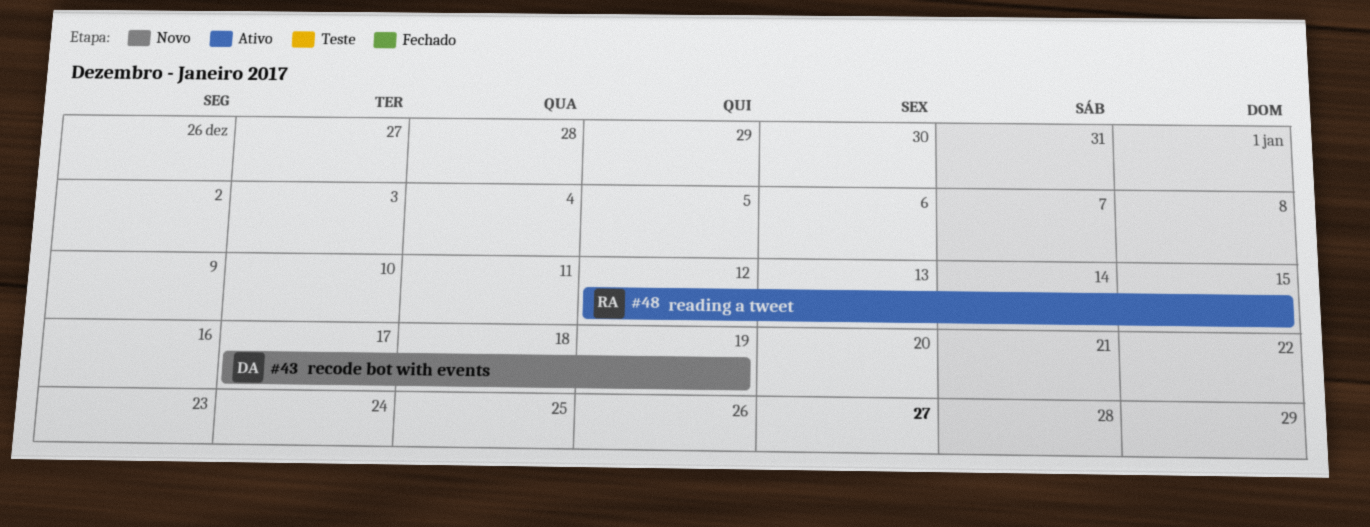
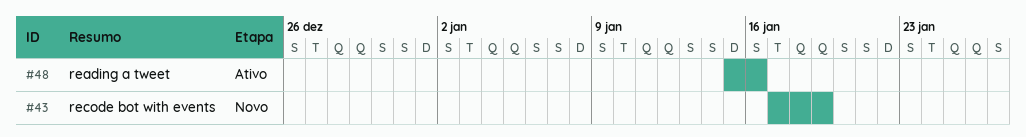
#48, start: Jan 12 -> Jan 15
#48, due: Jan 15 -> Jan 16

